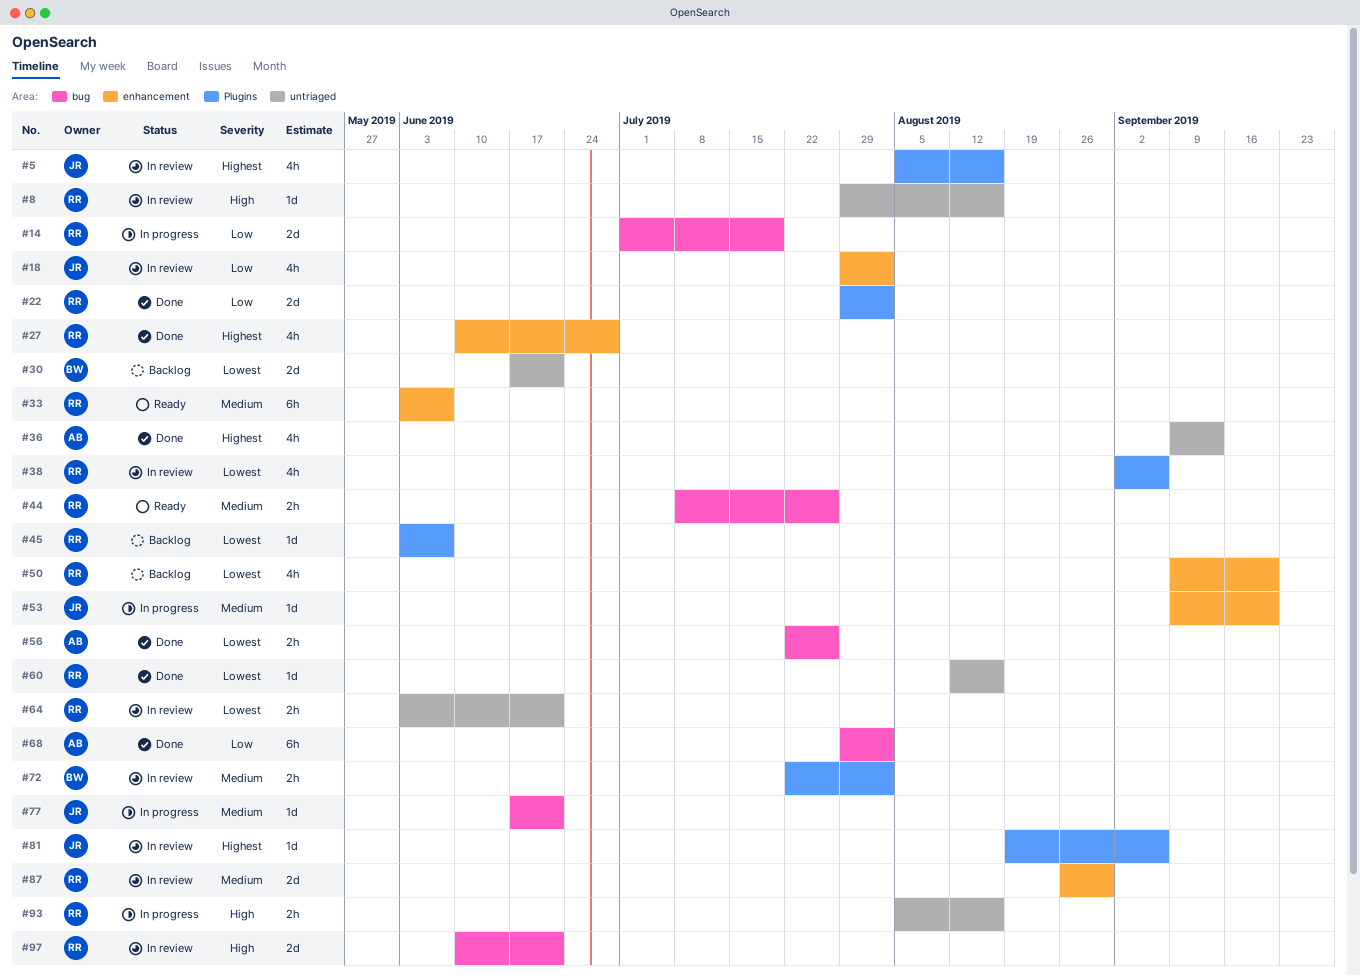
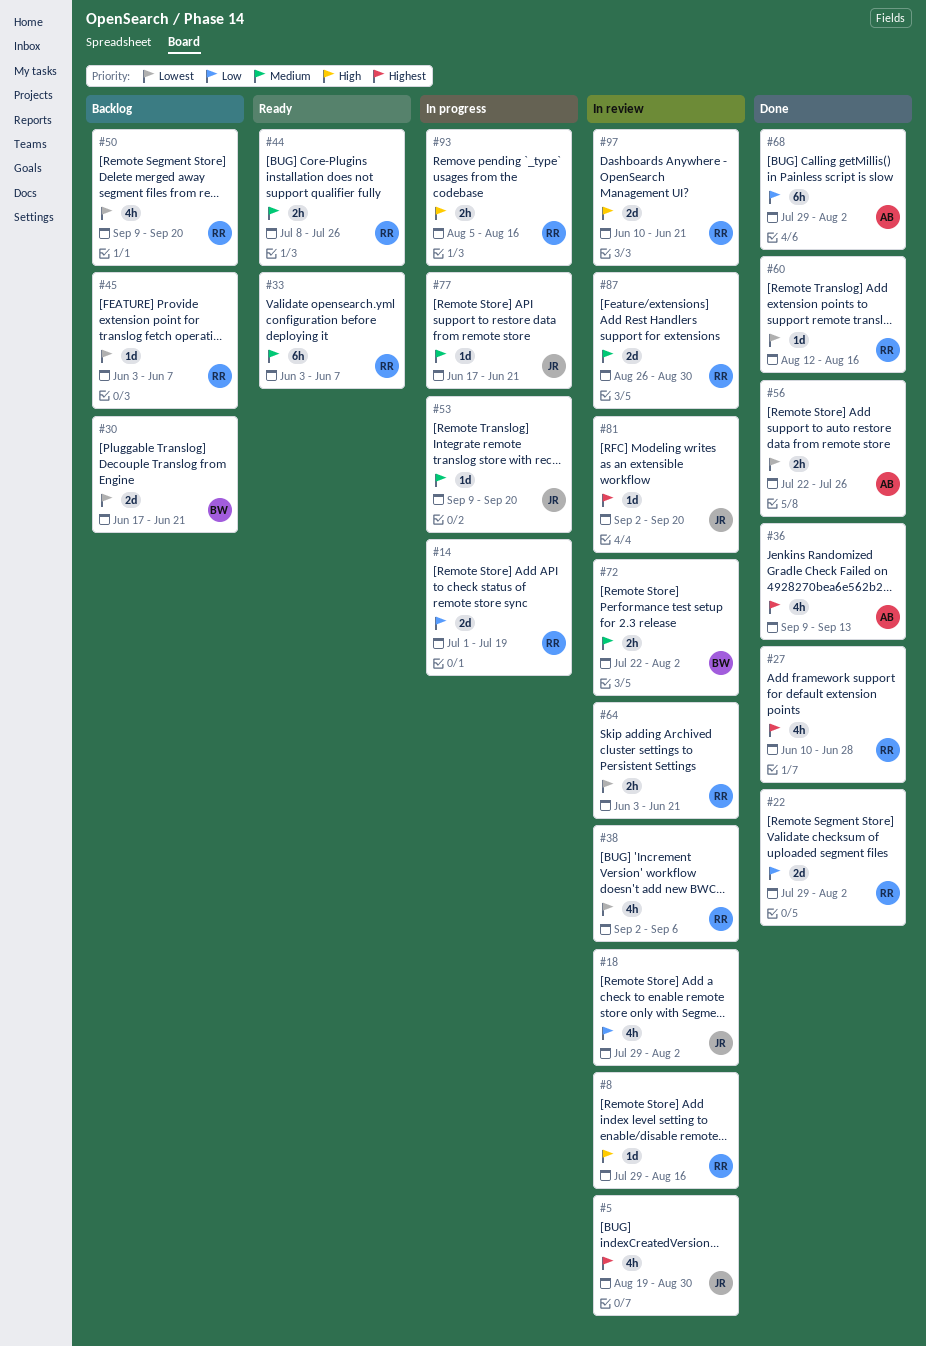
#5, start: Aug 5 -> Aug 19
#5, due: Aug 16 -> Aug 30
#81, start: Aug 19 -> Sep 2
#81, due: Sep 6 -> Sep 20

